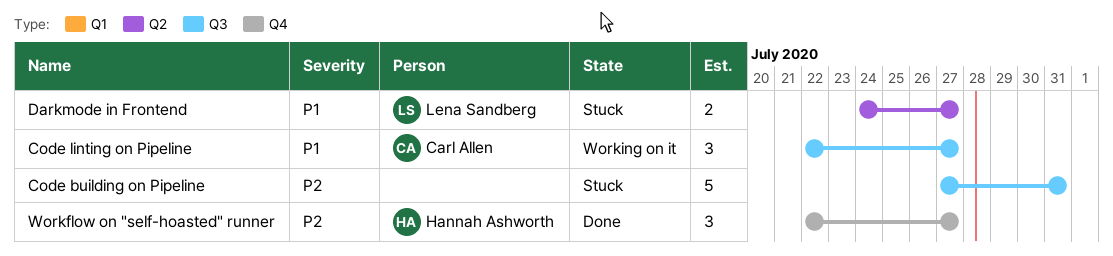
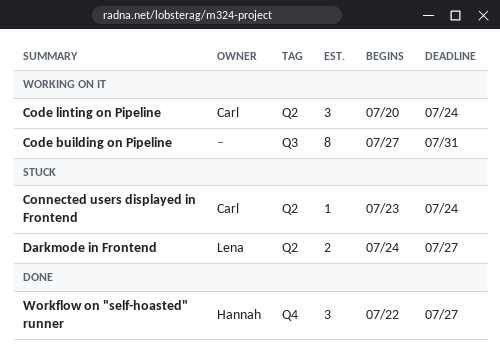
Code building on Pipeline, status: Stuck -> Working on it
Code building on Pipeline, estimate: 5 -> 8
Code linting on Pipeline, label: Q3 -> Q2
Code linting on Pipeline, start: Jul 22 -> Jul 20
Code linting on Pipeline, due: Jul 27 -> Jul 24
Connected users displayed in Frontend: none -> present

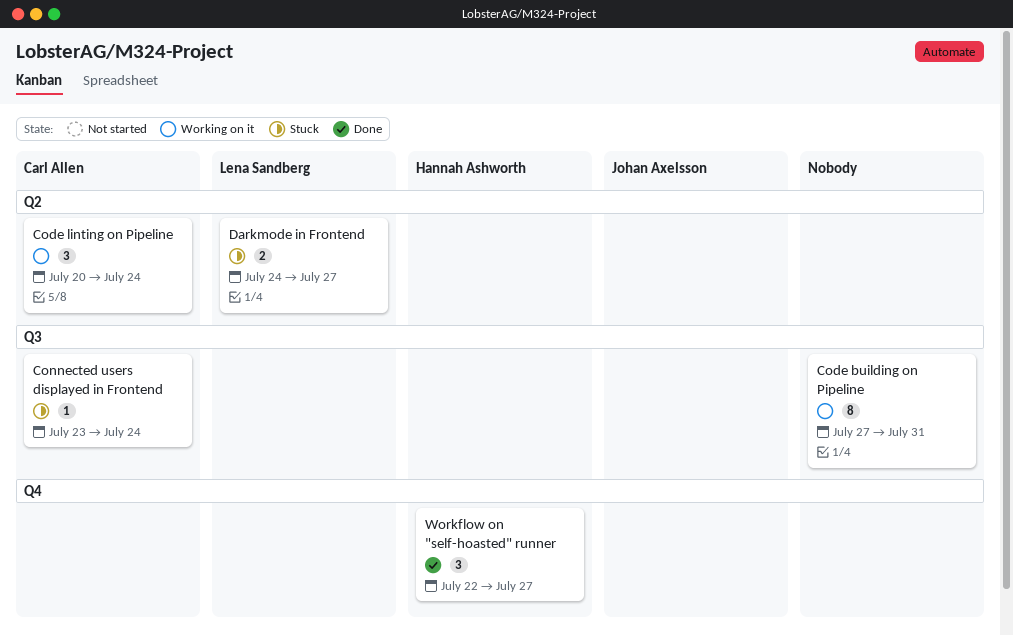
Connected users displayed in Frontend, label: Q2 -> Q3

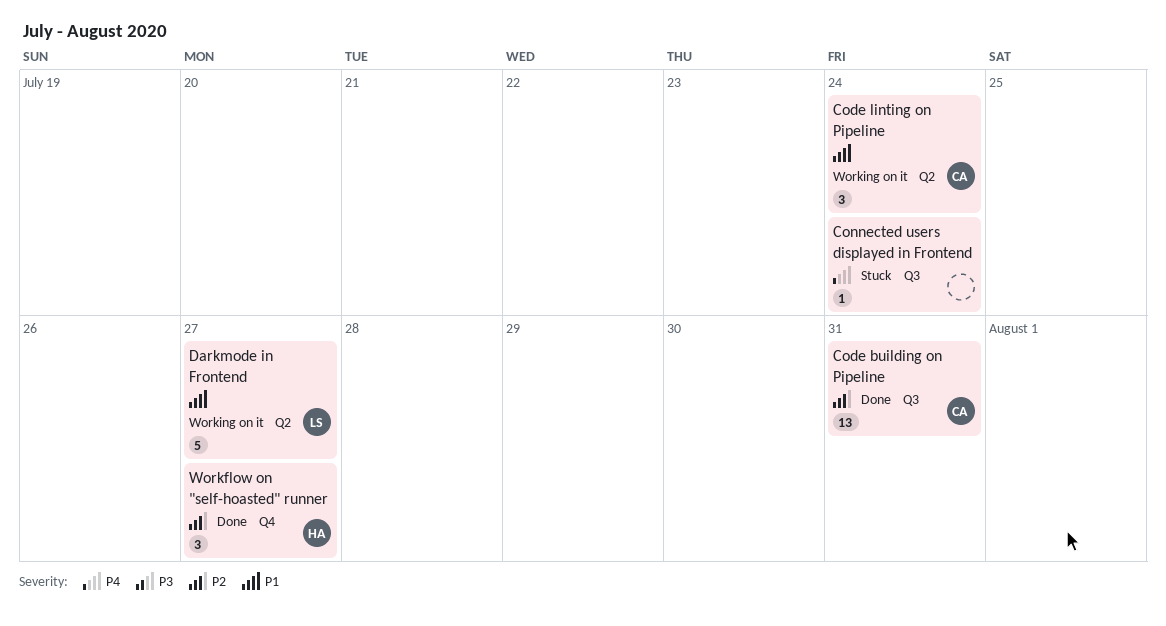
Code building on Pipeline, status: Working on it -> Done
Code building on Pipeline, owner: none -> Carl Allen
Code building on Pipeline, estimate: 8 -> 13
Connected users displayed in Frontend, owner: Carl Allen -> none
Darkmode in Frontend, status: Stuck -> Working on it
Darkmode in Frontend, estimate: 2 -> 5

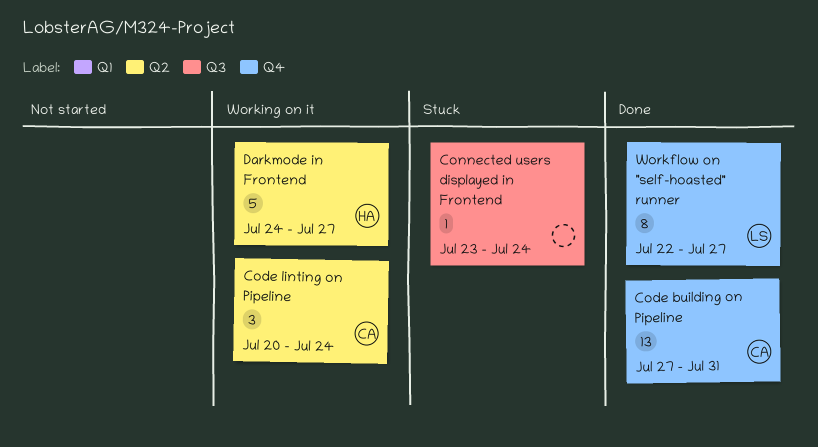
Code building on Pipeline, label: Q3 -> Q4
Darkmode in Frontend, owner: LS -> HA
Workflow on "self-hoasted" runner, owner: HA -> LS
Workflow on "self-hoasted" runner, estimate: 3 -> 8

